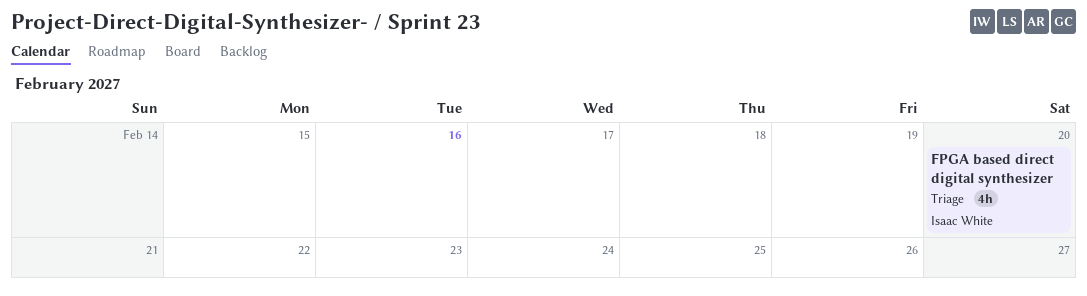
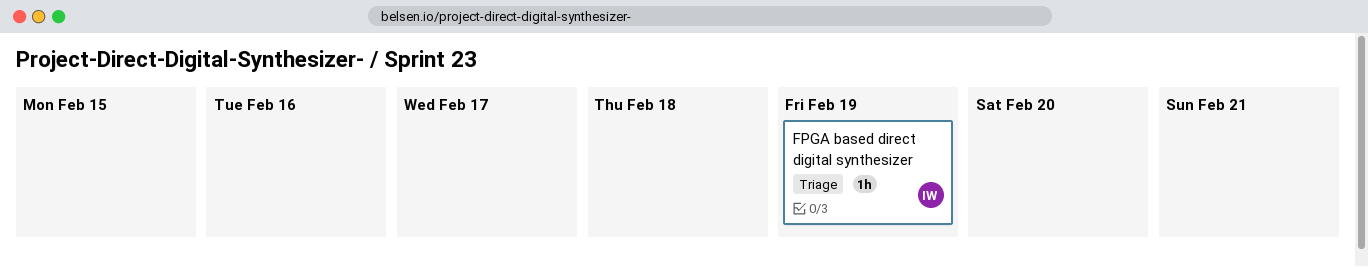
FPGA based direct digital synthesizer, estimate: 4h -> 1h
FPGA based direct digital synthesizer, due: Feb 20 -> Feb 19

